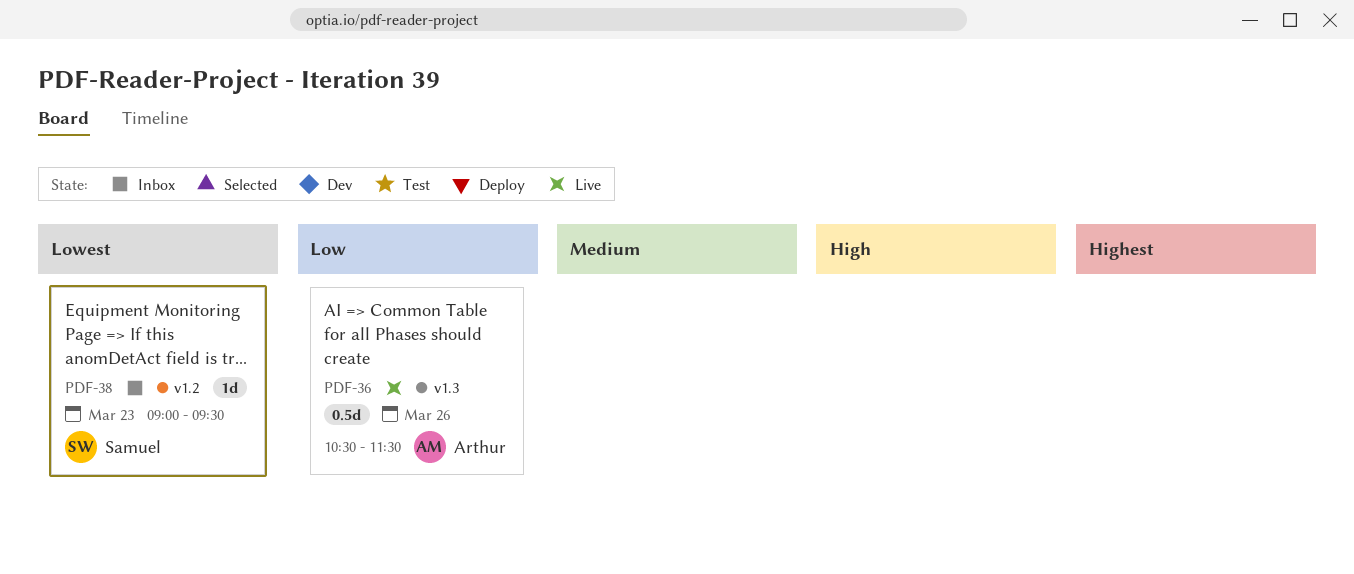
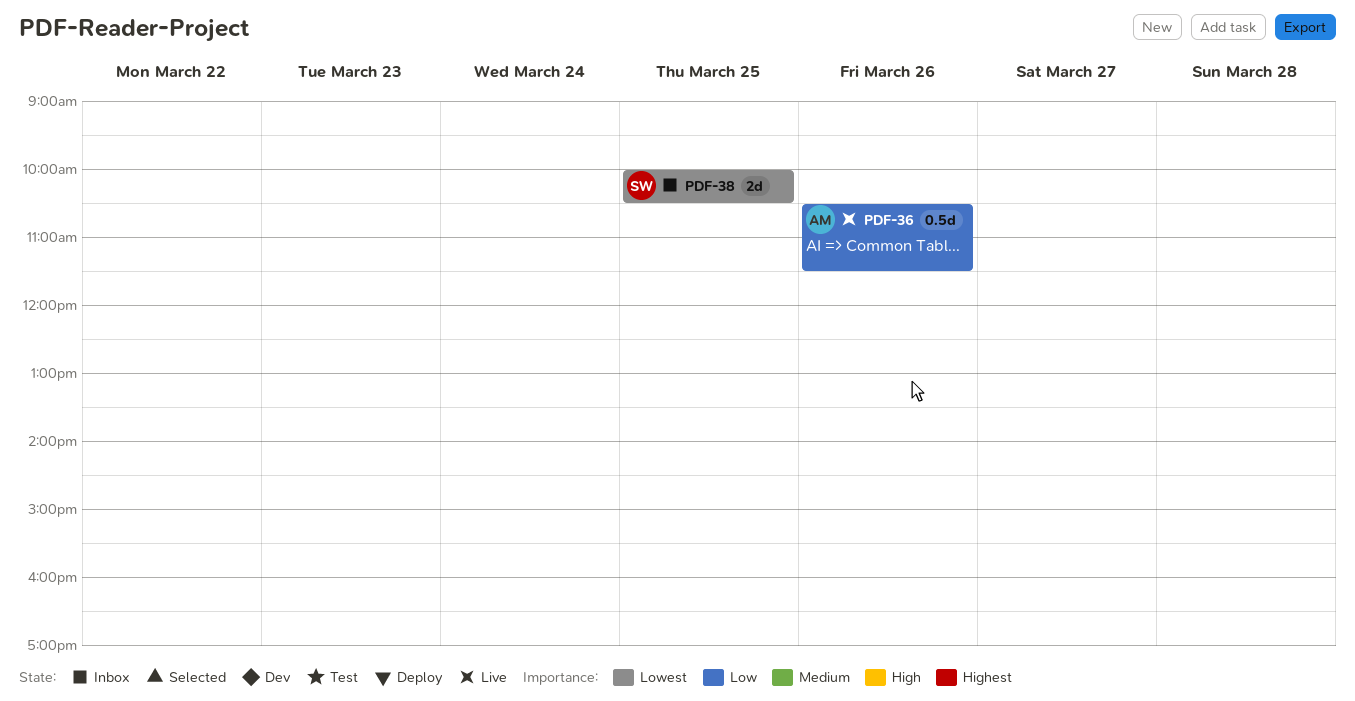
PDF-38, estimate: 1d -> 2d
PDF-38, day: Mar 23 -> Mar 25
PDF-38, begins: 09:00 -> 10:00
PDF-38, ends: 09:30 -> 10:30

